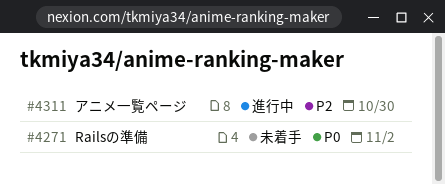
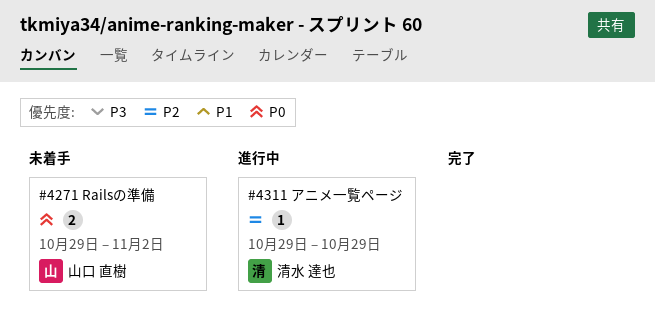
#4311, due: Oct 30 -> Oct 29

